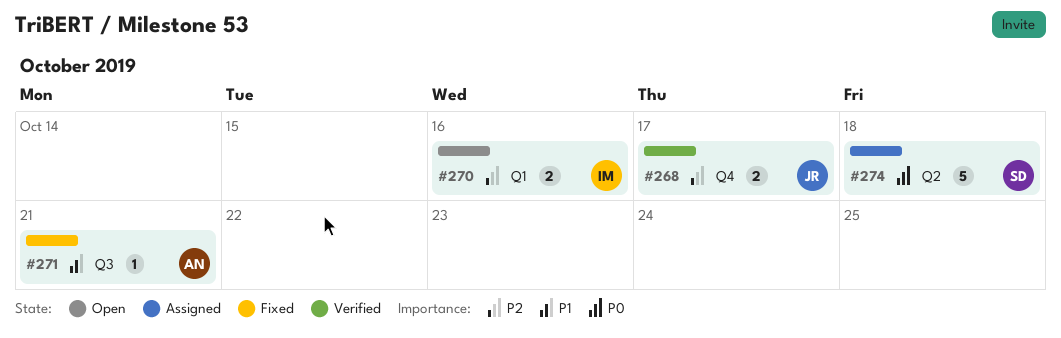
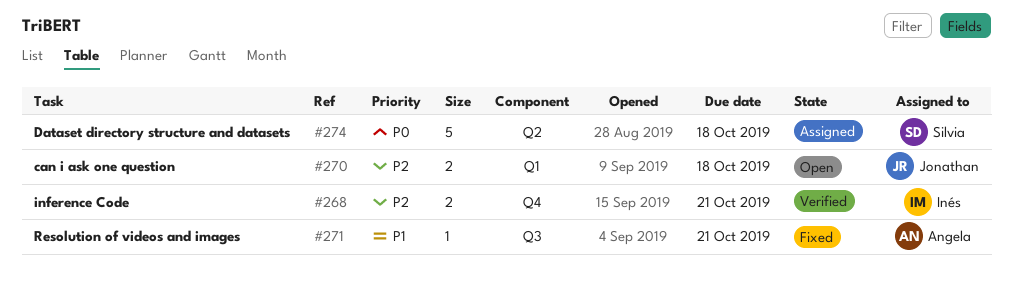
#268, owner: Jonathan -> Inés
#268, due: Oct 17 -> Oct 21
#270, owner: Inés -> Jonathan
#270, due: Oct 16 -> Oct 18

